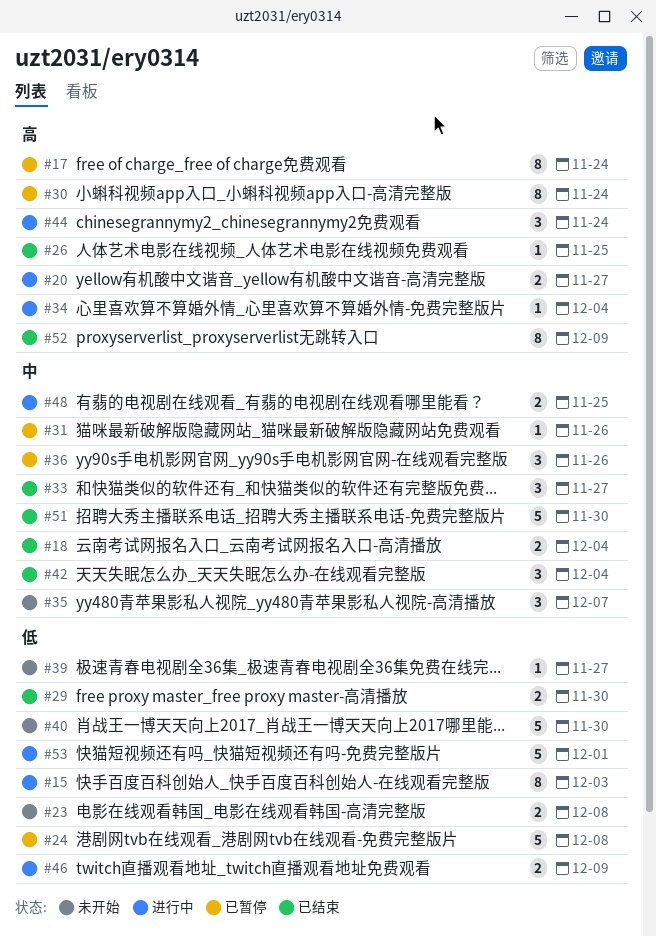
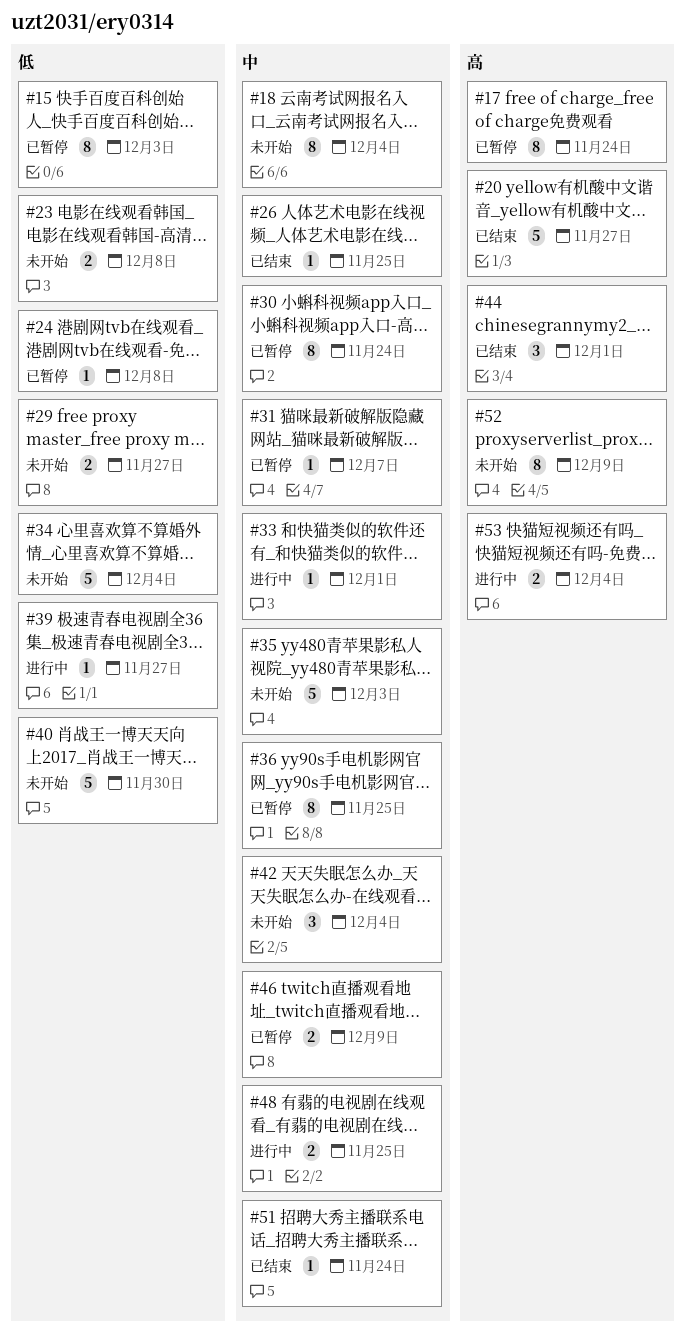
#15, status: 进行中 -> 已暂停
#18, status: 已结束 -> 未开始
#18, estimate: 2 -> 8
#20, status: 进行中 -> 已结束
#20, estimate: 2 -> 5
#24, estimate: 5 -> 1
#26, priority: 高 -> 中
#29, status: 已结束 -> 未开始
#29, due: Nov 30 -> Nov 27
#30, priority: 高 -> 中
#31, due: Nov 26 -> Dec 7
#33, status: 已结束 -> 进行中
#33, estimate: 3 -> 1
#33, due: Nov 27 -> Dec 1
#34, status: 进行中 -> 未开始
#34, priority: 高 -> 低
#34, estimate: 1 -> 5
#35, estimate: 3 -> 5
#35, due: Dec 7 -> Dec 3
#36, estimate: 3 -> 8
#36, due: Nov 26 -> Nov 25
#39, status: 未开始 -> 进行中
#42, status: 已结束 -> 未开始
#44, status: 进行中 -> 已结束
#44, due: Nov 24 -> Dec 1
#46, status: 进行中 -> 已暂停
#46, priority: 低 -> 中
#51, estimate: 5 -> 1
#51, due: Nov 30 -> Nov 24
#52, status: 已结束 -> 未开始
#53, priority: 低 -> 高
#53, estimate: 5 -> 2
#53, due: Dec 1 -> Dec 4

